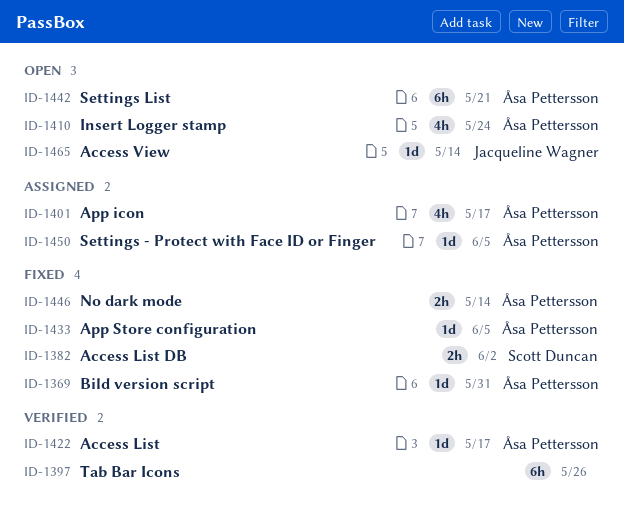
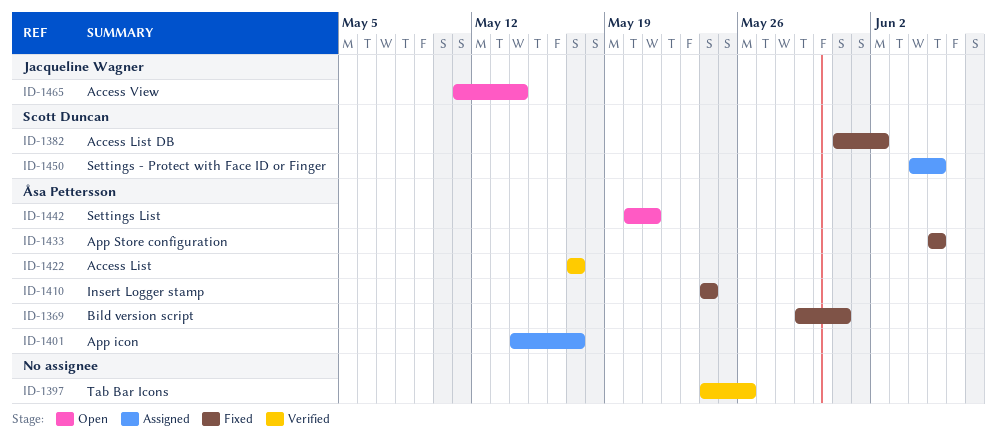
ID-1410, status: Open -> Fixed
ID-1446: present -> none
ID-1450, owner: Åsa Pettersson -> Scott Duncan

